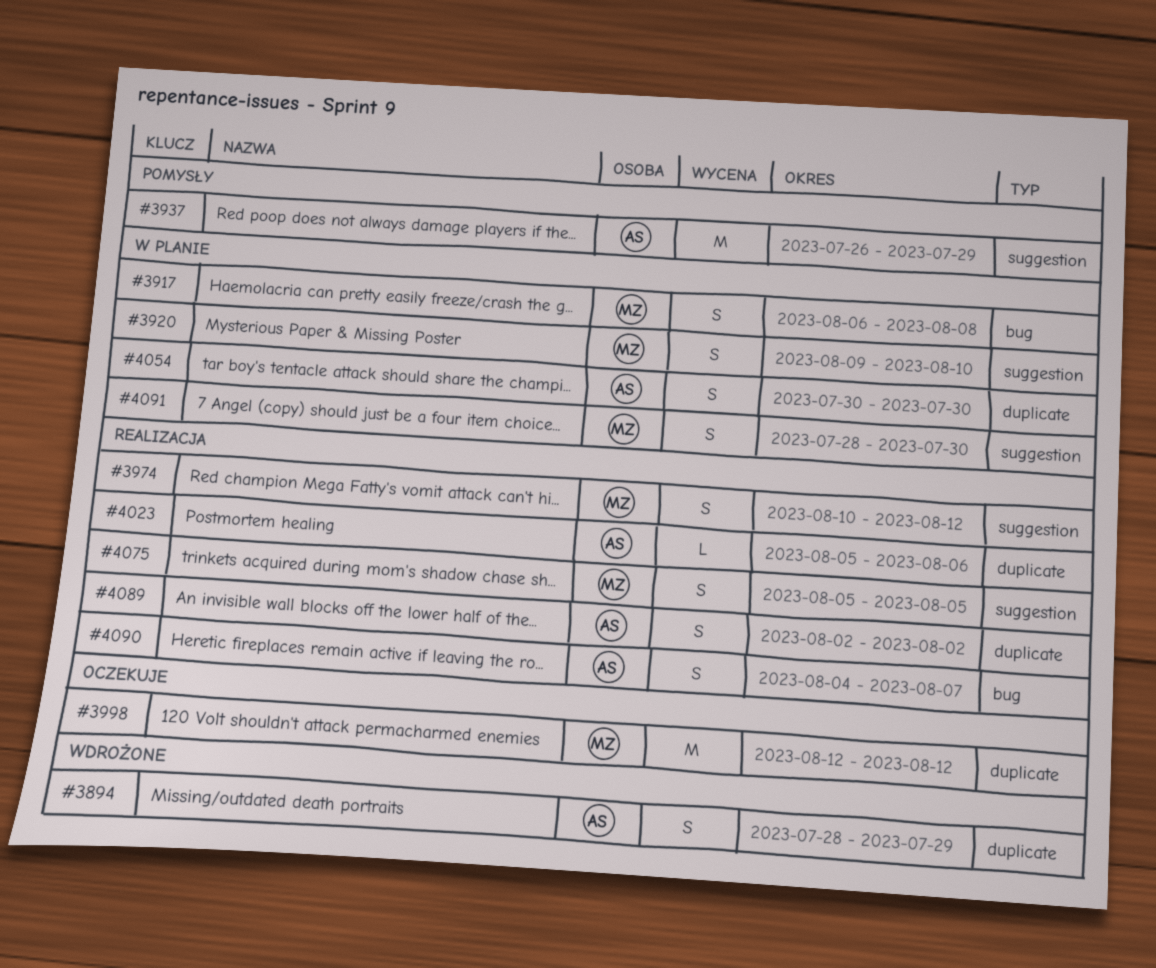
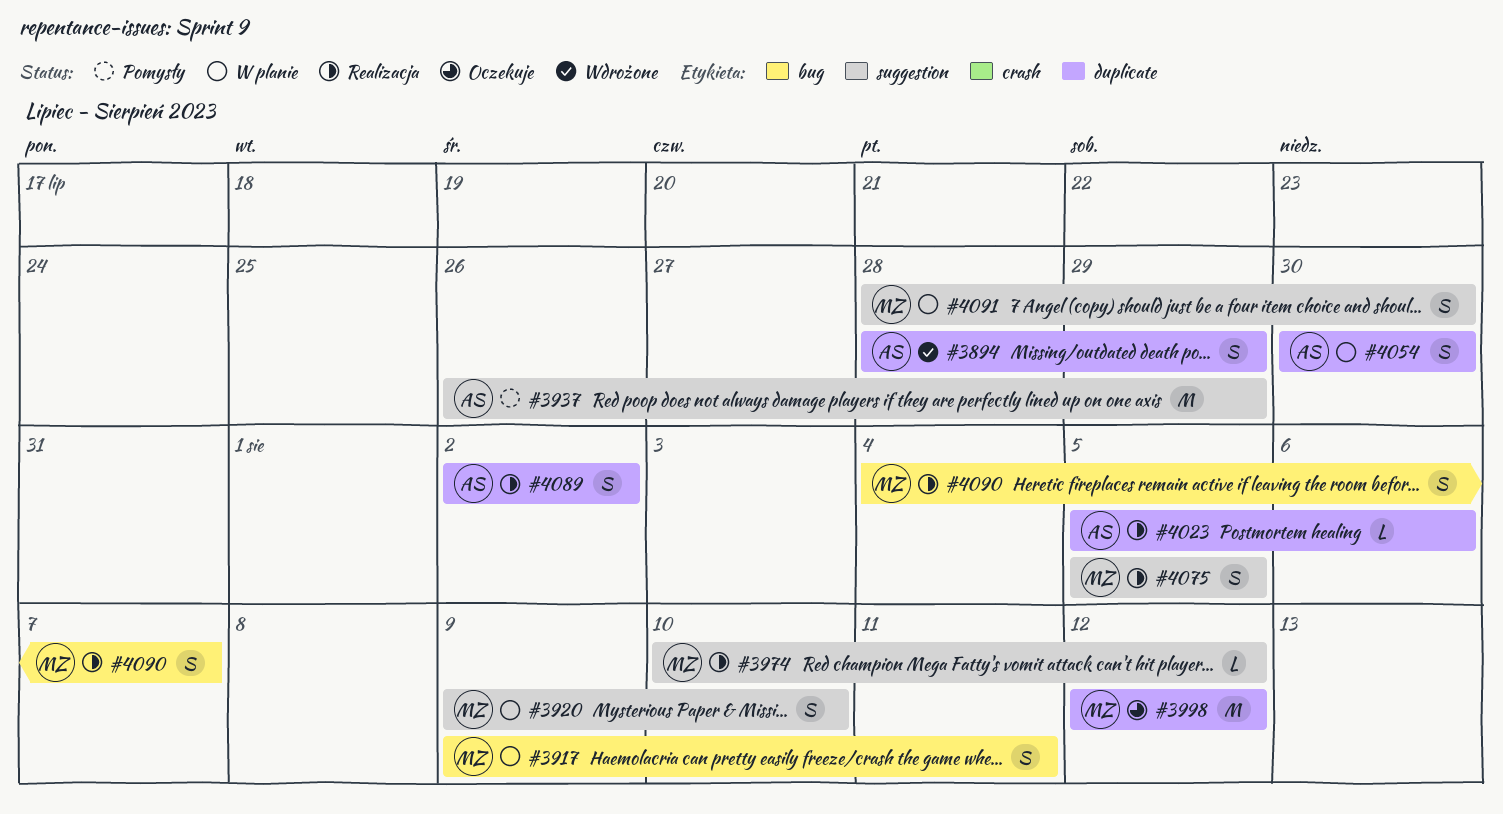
#3917, start: Aug 6 -> Aug 9
#3917, due: Aug 8 -> Aug 11
#3974, estimate: S -> L
#4090, owner: AS -> MZ

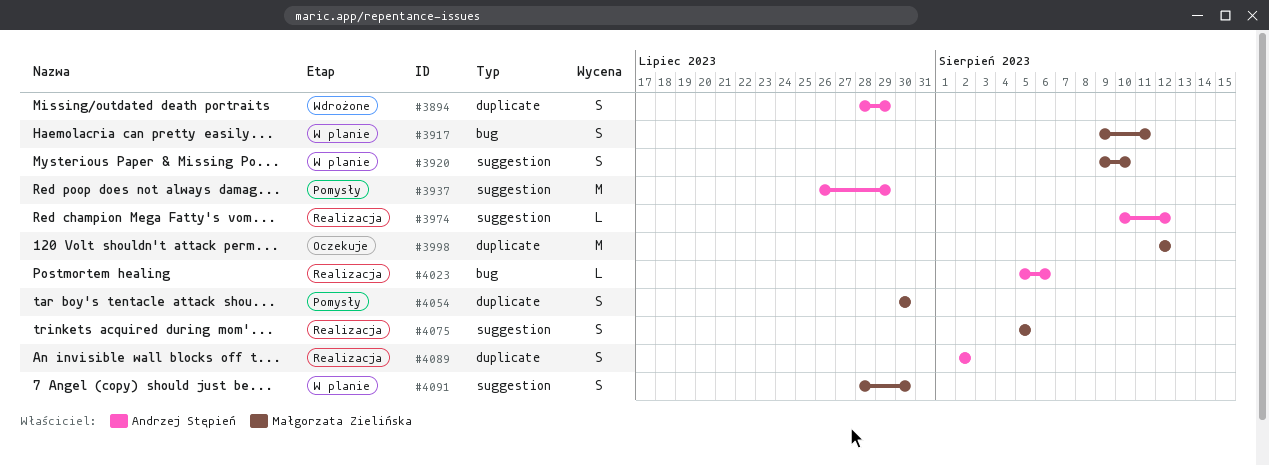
#3974, owner: Małgorzata Zielińska -> Andrzej Stępień
#4023, label: duplicate -> bug
#4054, status: W planie -> Pomysły
#4054, owner: Andrzej Stępień -> Małgorzata Zielińska
#4090: present -> none

